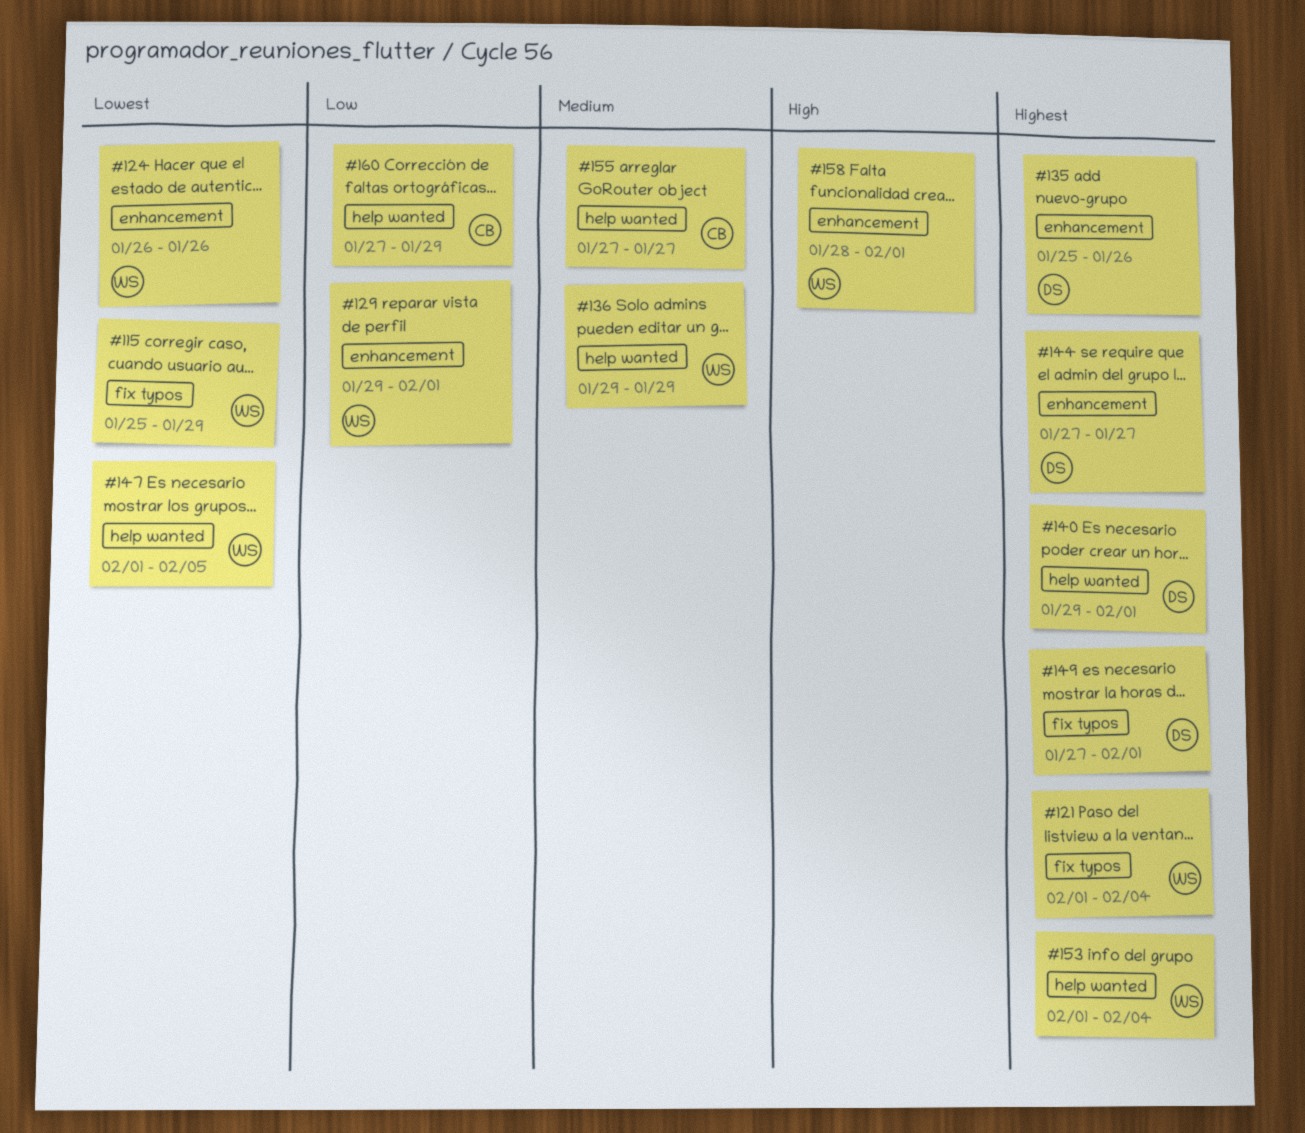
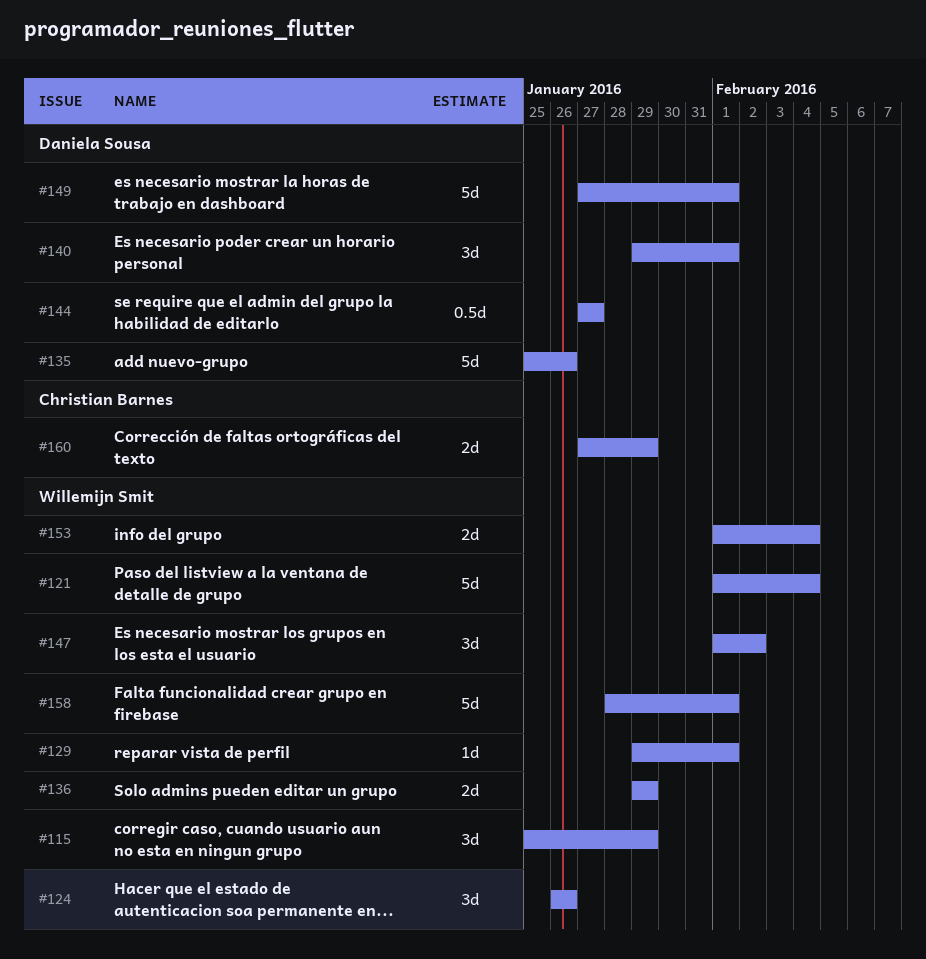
#147, due: Feb 5 -> Feb 2
#155: present -> none

